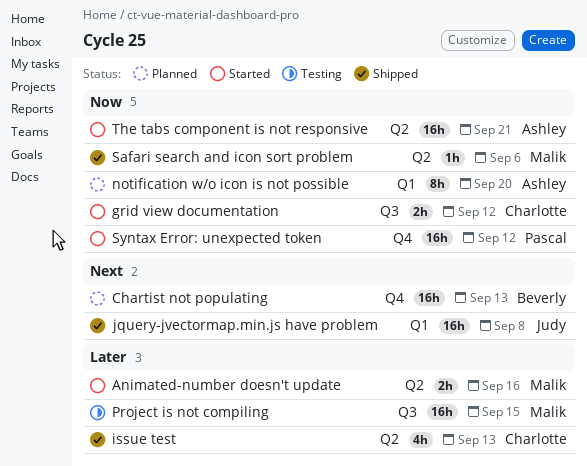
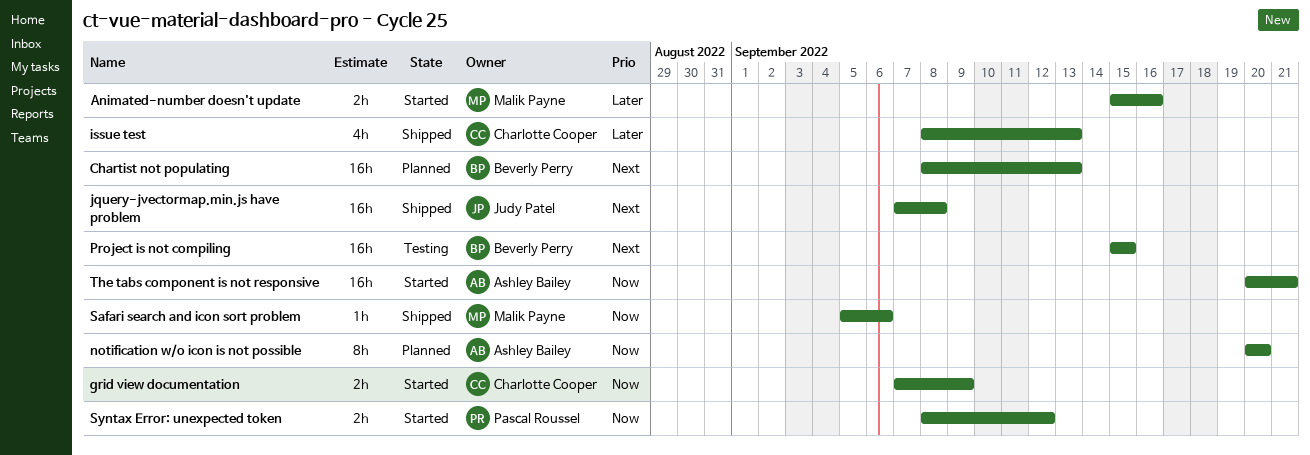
grid view documentation, due: Sep 12 -> Sep 9
Project is not compiling, owner: Malik Payne -> Beverly Perry
Project is not compiling, priority: Later -> Next
Syntax Error: unexpected token, estimate: 16h -> 2h

